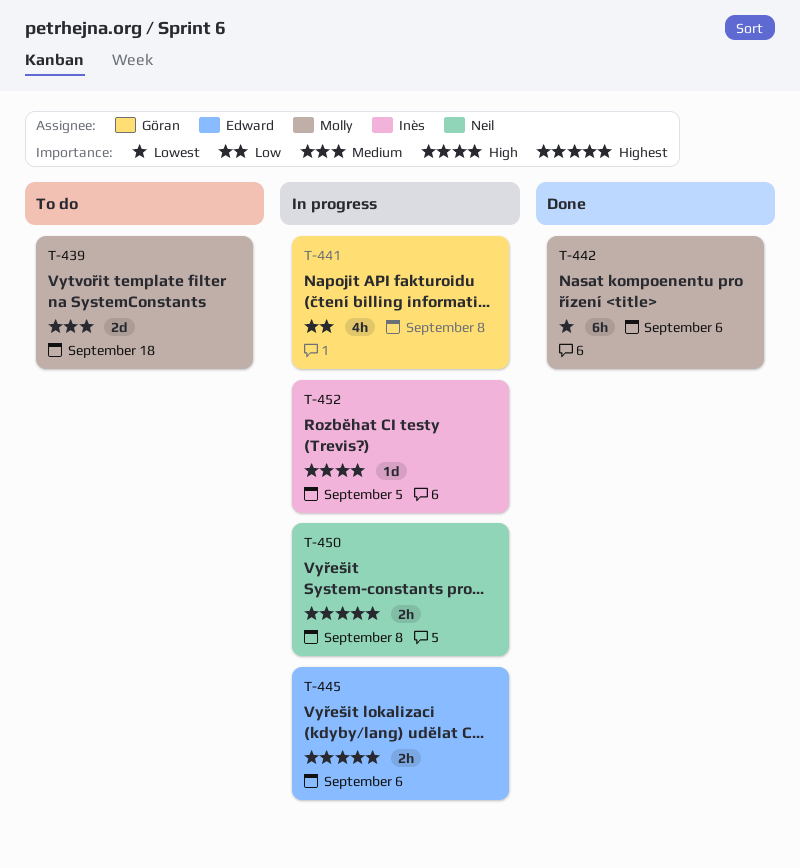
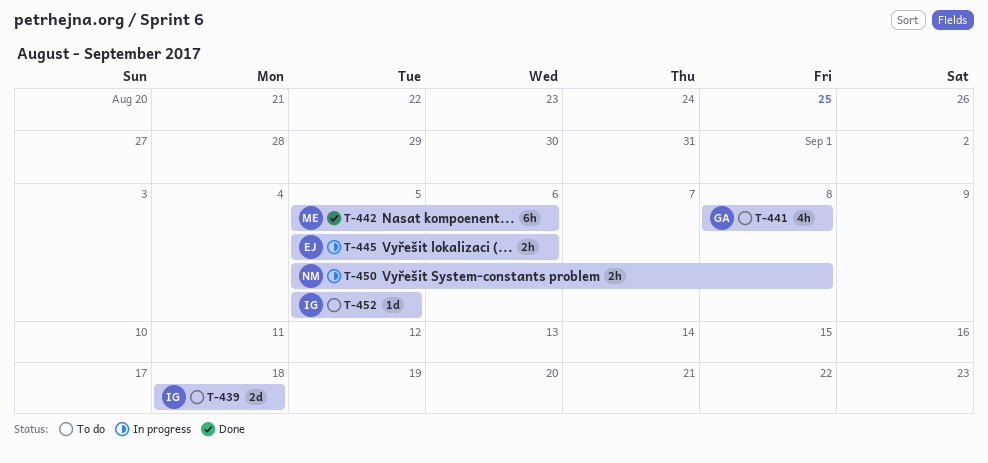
T-439, owner: Molly -> Inès
T-441, status: In progress -> To do
T-452, status: In progress -> To do

